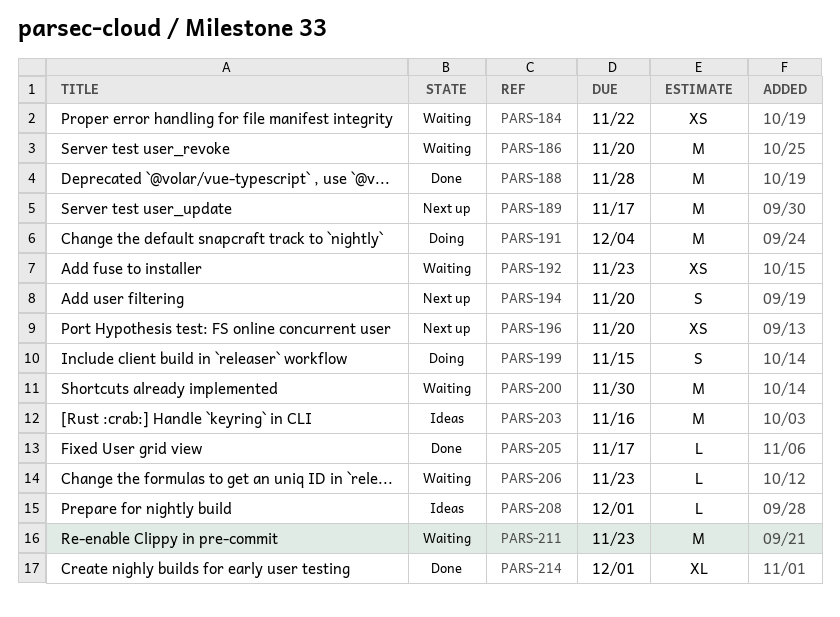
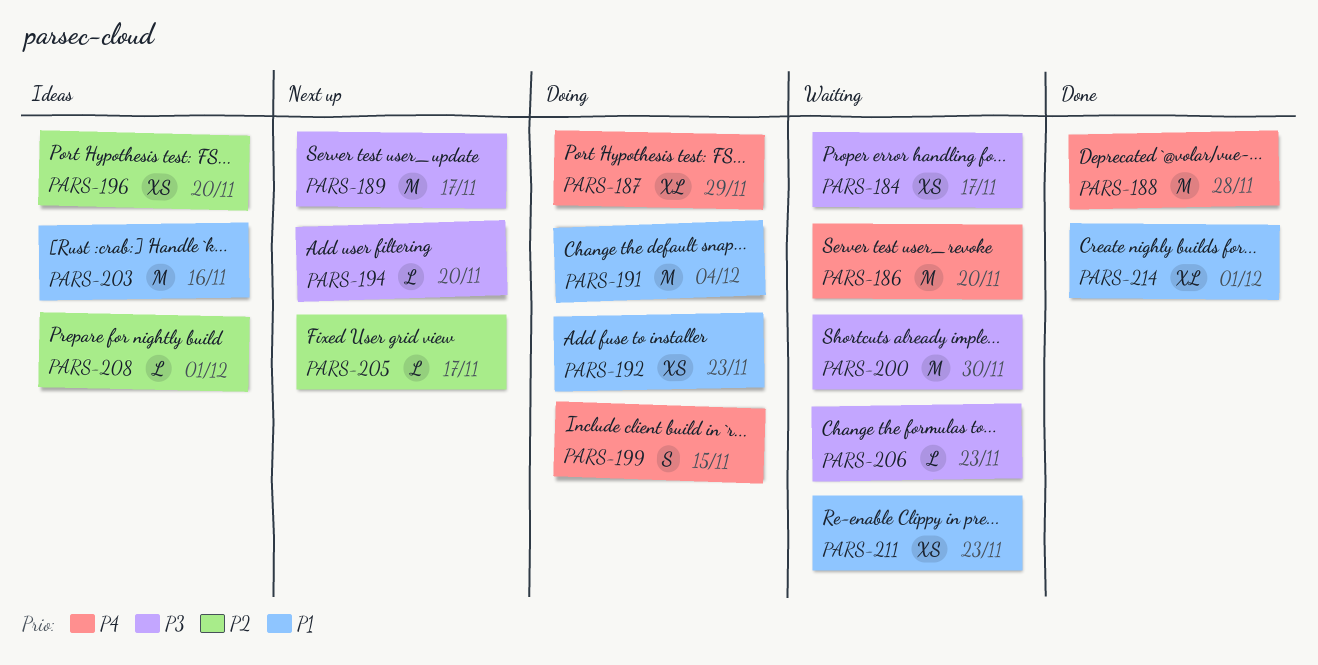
PARS-184, due: Nov 22 -> Nov 17
PARS-187: none -> present
PARS-192, status: Waiting -> Doing
PARS-194, estimate: S -> L
PARS-196, status: Next up -> Ideas
PARS-205, status: Done -> Next up
PARS-211, estimate: M -> XS

